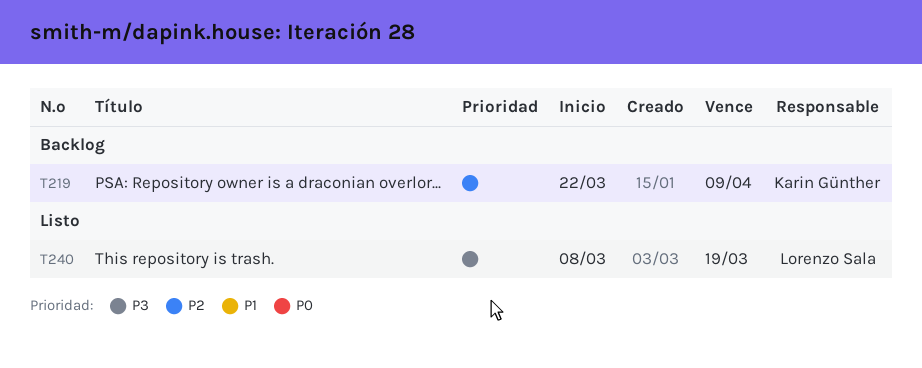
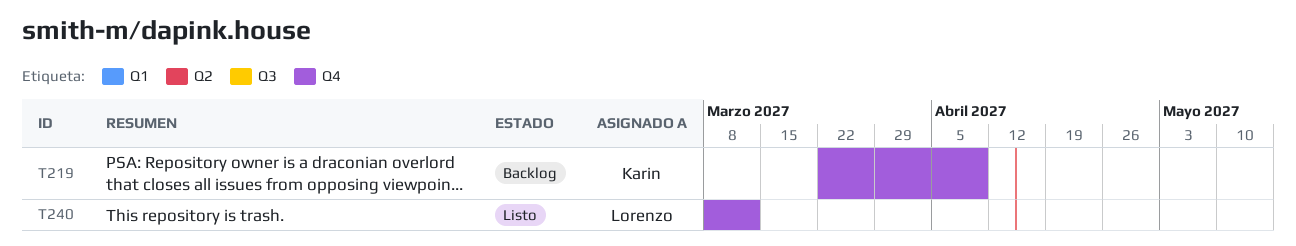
T240, due: Mar 19 -> Mar 12

